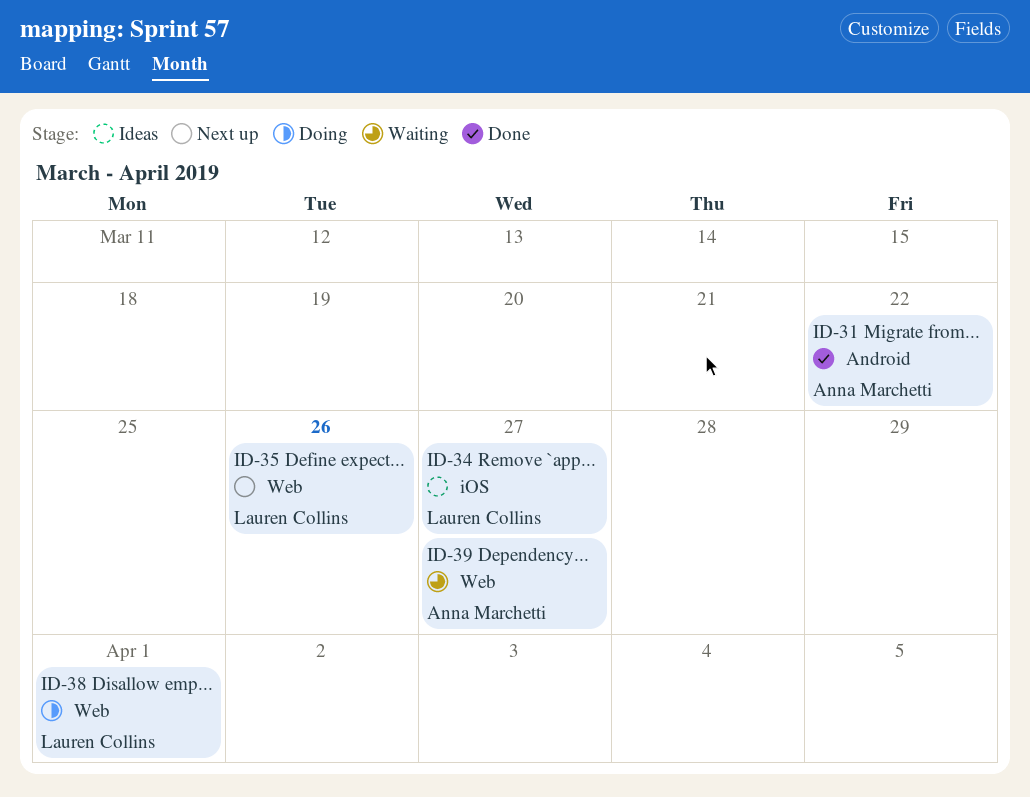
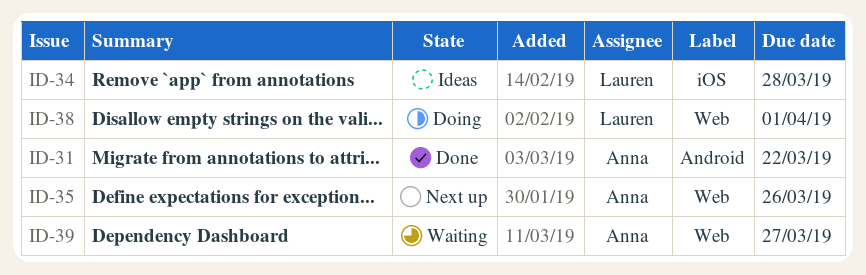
ID-34, due: Mar 27 -> Mar 28
ID-35, owner: Lauren Collins -> Anna Marchetti

